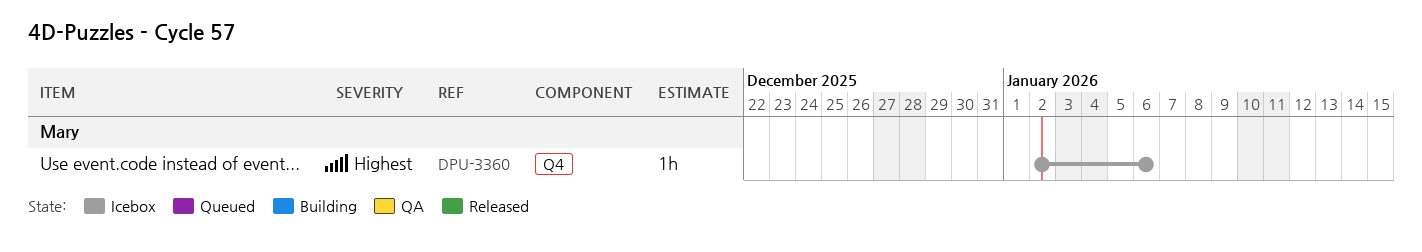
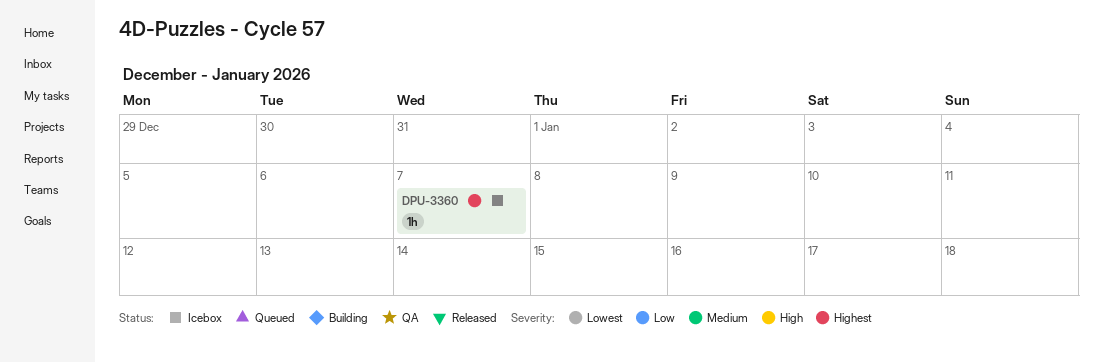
DPU-3360, due: Jan 6 -> Jan 7

